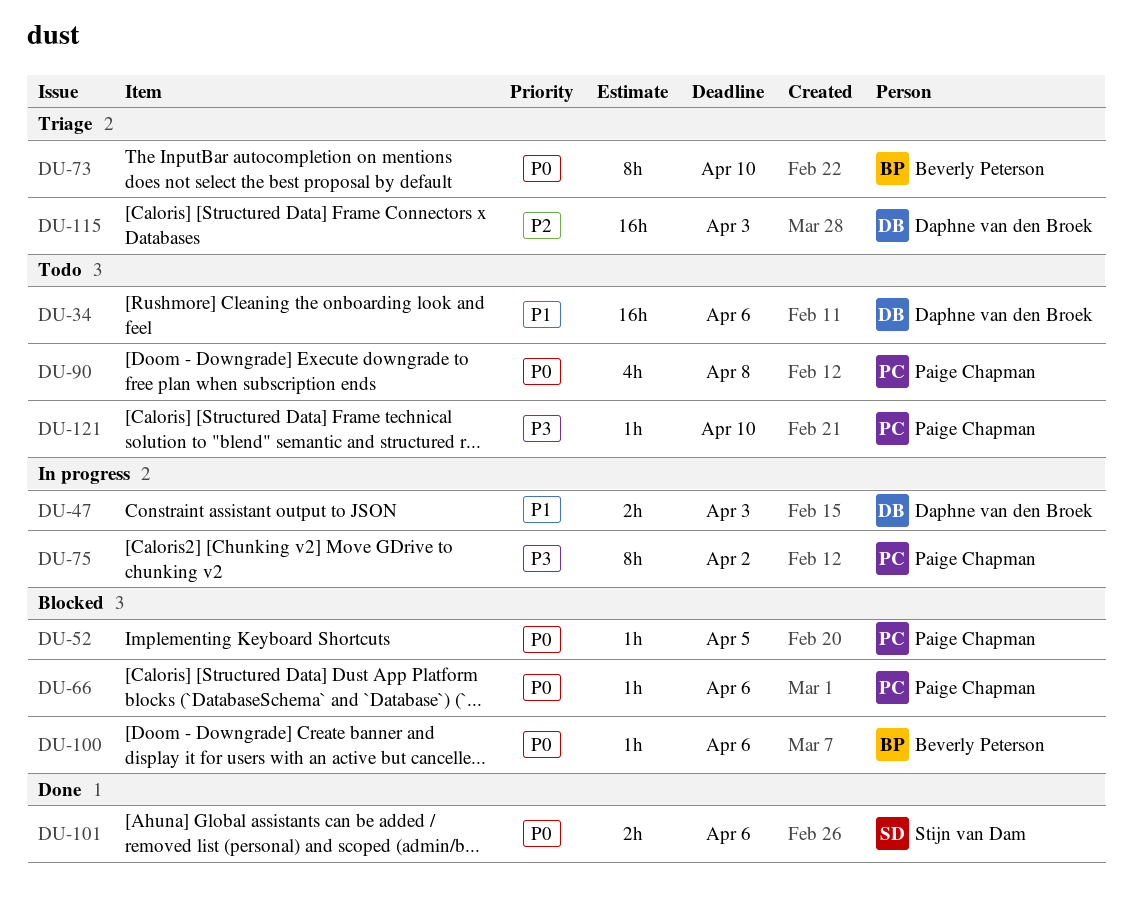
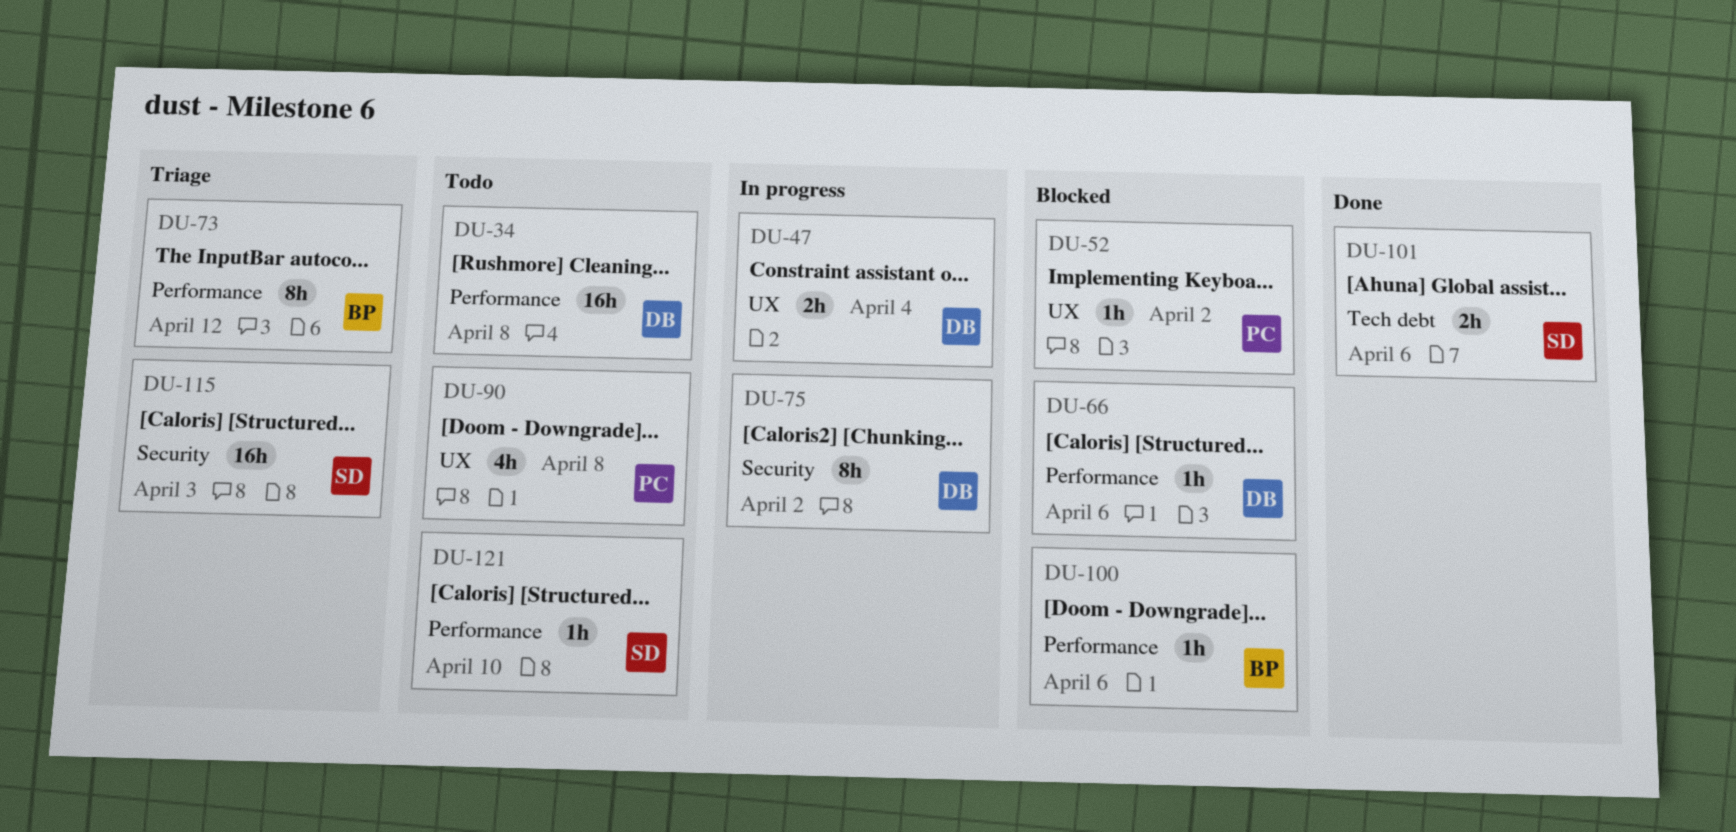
DU-34, due: Apr 6 -> Apr 8
DU-47, due: Apr 3 -> Apr 4
DU-52, due: Apr 5 -> Apr 2
DU-66, owner: Paige Chapman -> Daphne van den Broek
DU-73, due: Apr 10 -> Apr 12
DU-75, owner: Paige Chapman -> Daphne van den Broek
DU-115, owner: Daphne van den Broek -> Stijn van Dam
DU-121, owner: Paige Chapman -> Stijn van Dam

